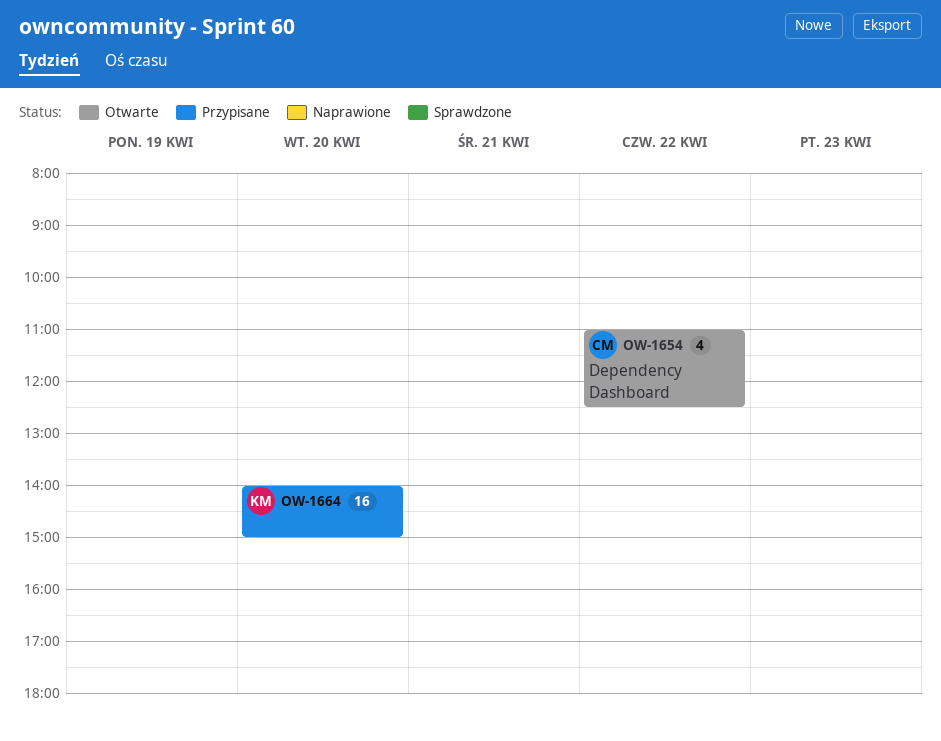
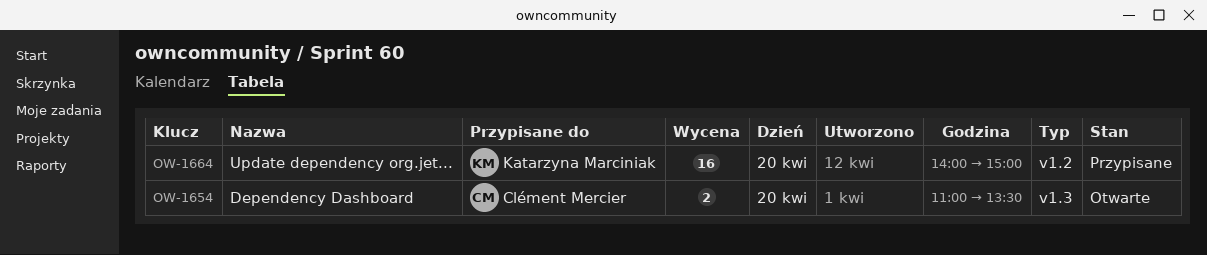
OW-1654, estimate: 4 -> 2
OW-1654, day: Apr 22 -> Apr 20
OW-1654, ends: 12:30 -> 13:30

